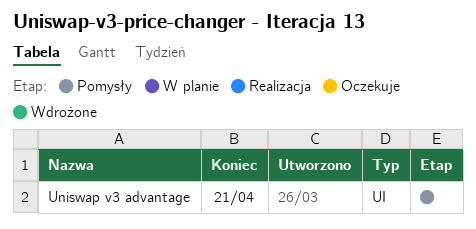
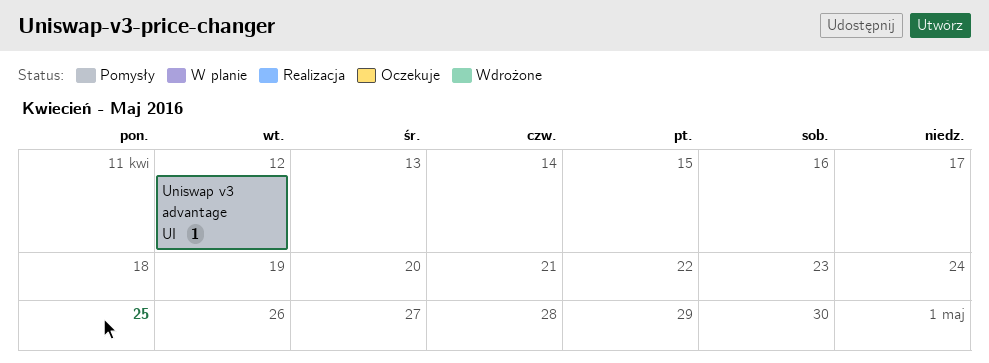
Uniswap v3 advantage, due: Apr 21 -> Apr 12

